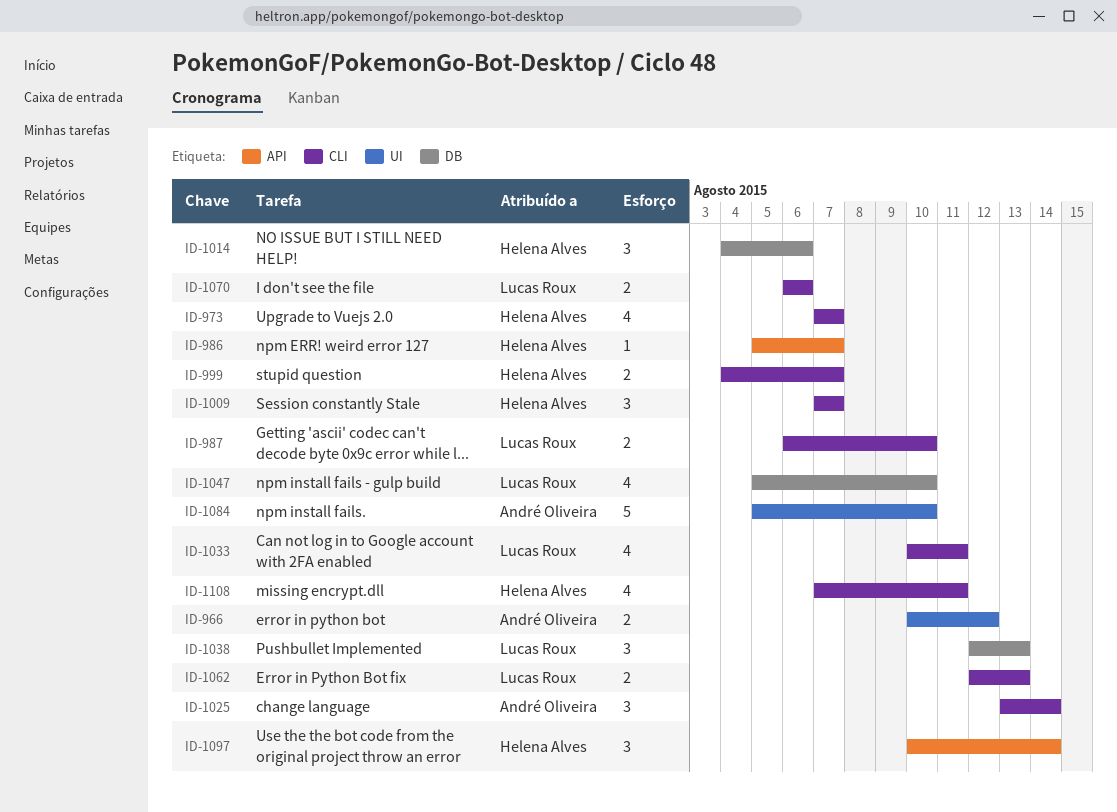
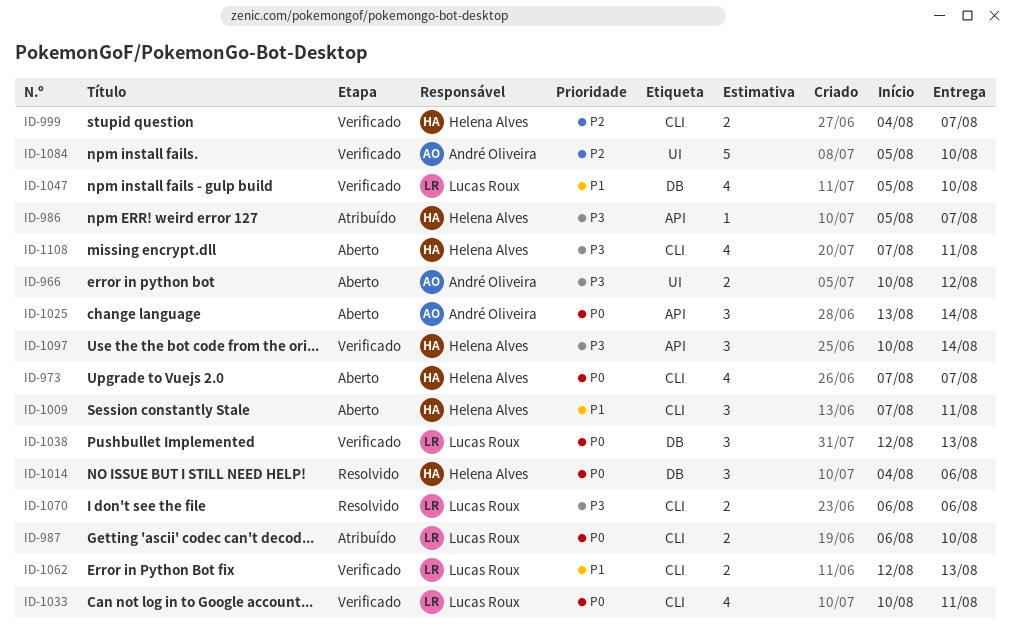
ID-1009, due: Aug 7 -> Aug 11
ID-1025, label: CLI -> API

